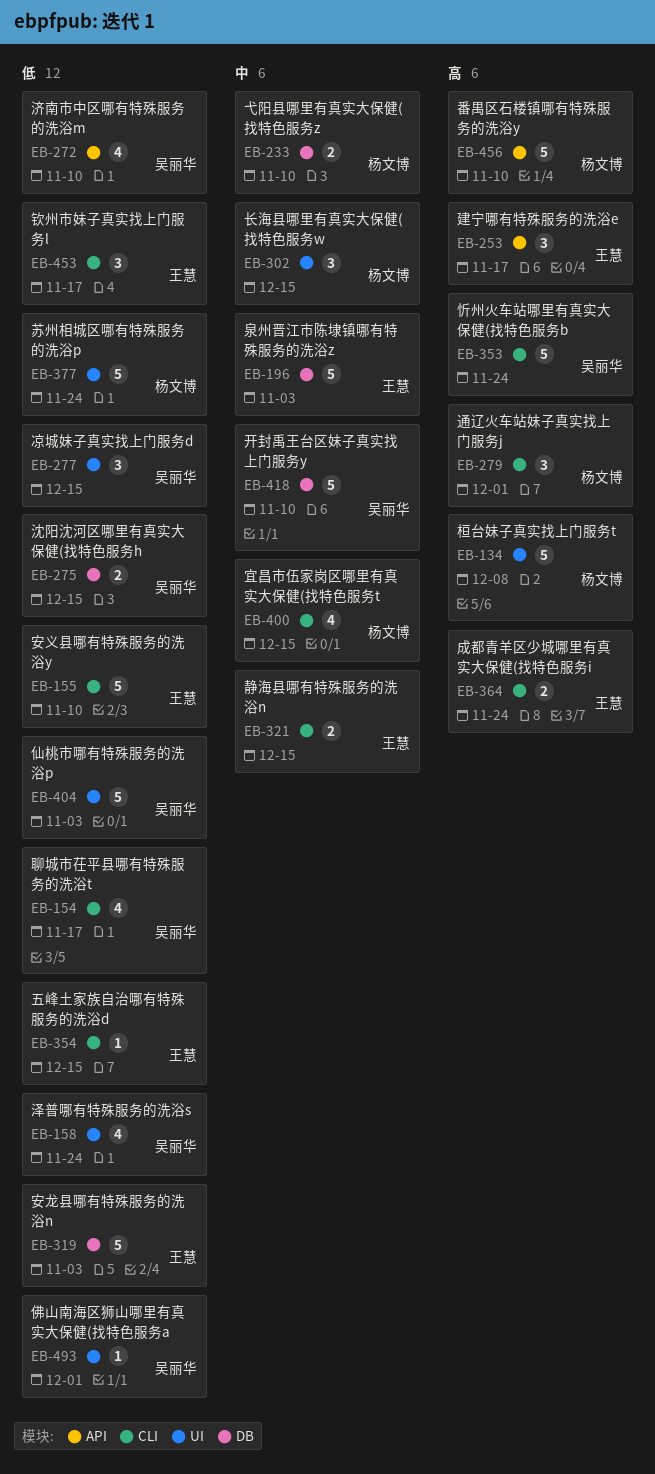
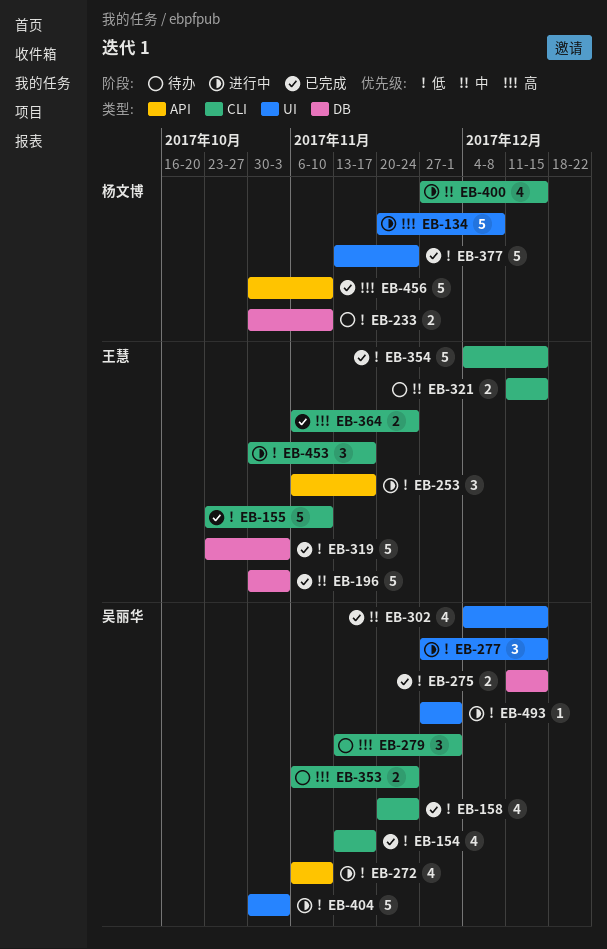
EB-158, label: UI -> CLI
EB-233, priority: 中 -> 低
EB-253, priority: 高 -> 低
EB-279, owner: 杨文博 -> 吴丽华
EB-302, owner: 杨文博 -> 吴丽华
EB-302, estimate: 3 -> 4
EB-353, estimate: 5 -> 2
EB-354, estimate: 1 -> 5
EB-418: present -> none

